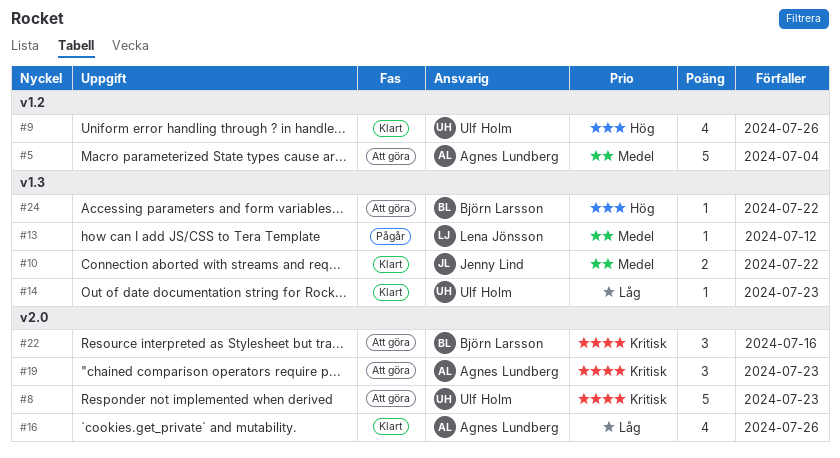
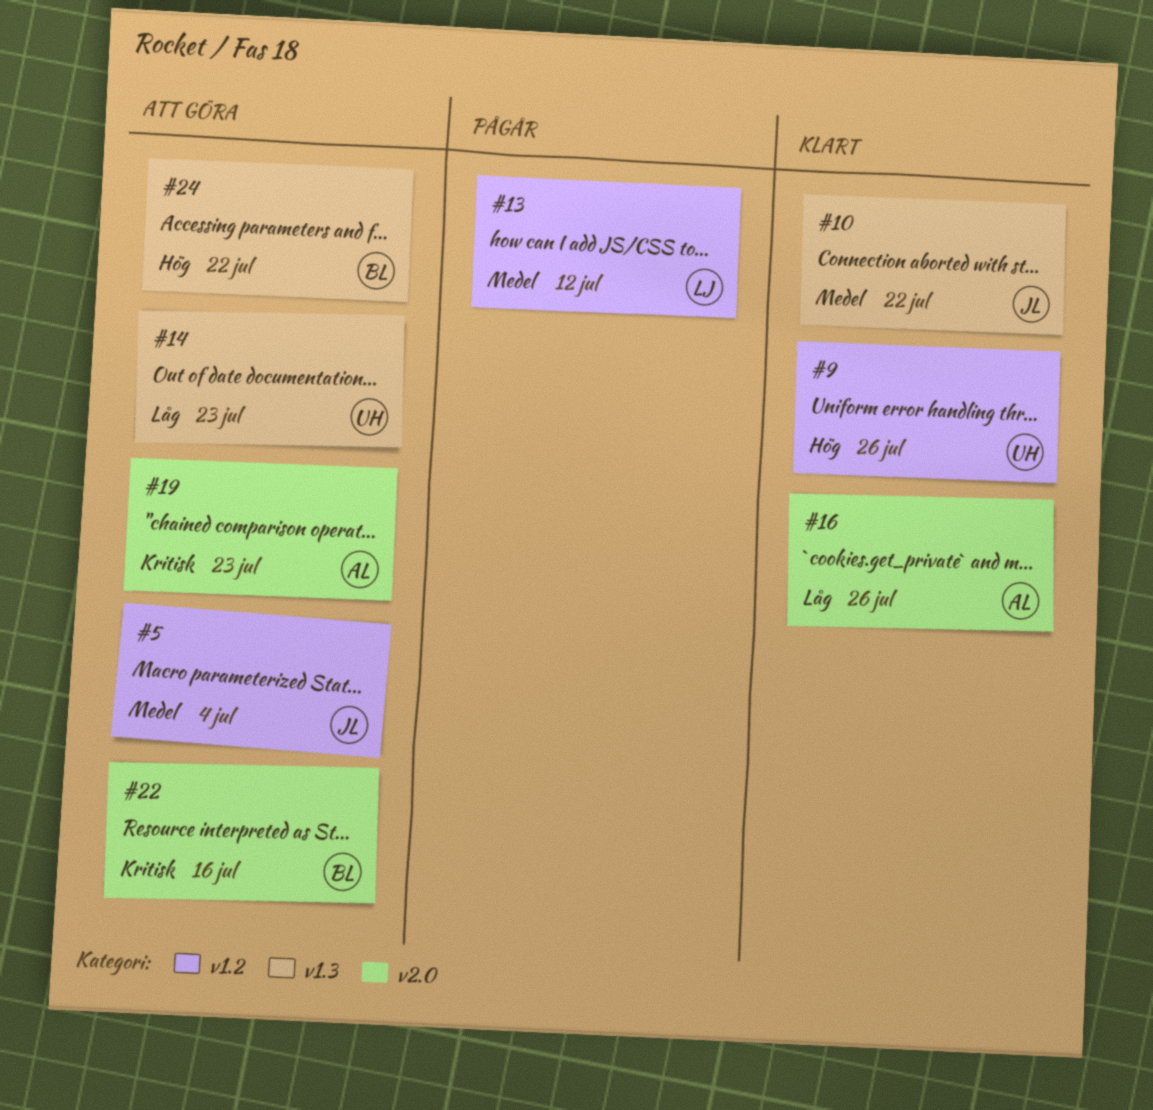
#5, owner: Agnes Lundberg -> Jenny Lind
#8: present -> none
#13, label: v1.3 -> v1.2
#14, status: Klart -> Att göra

